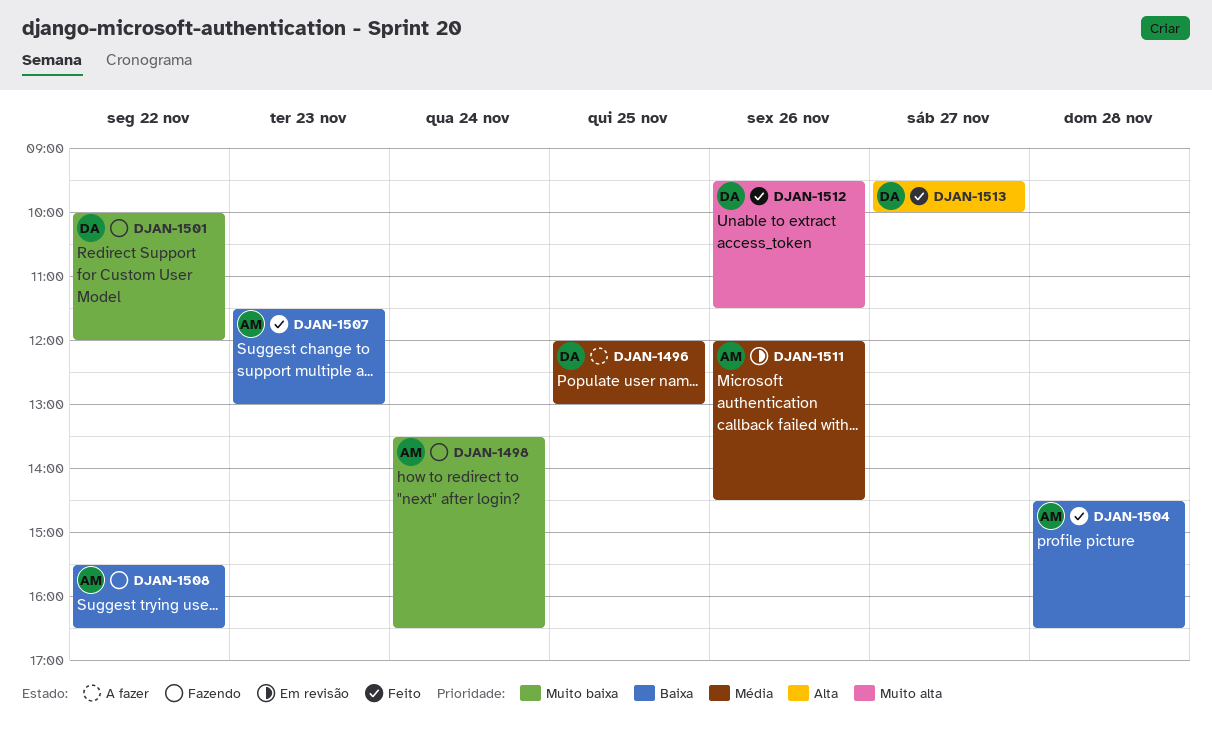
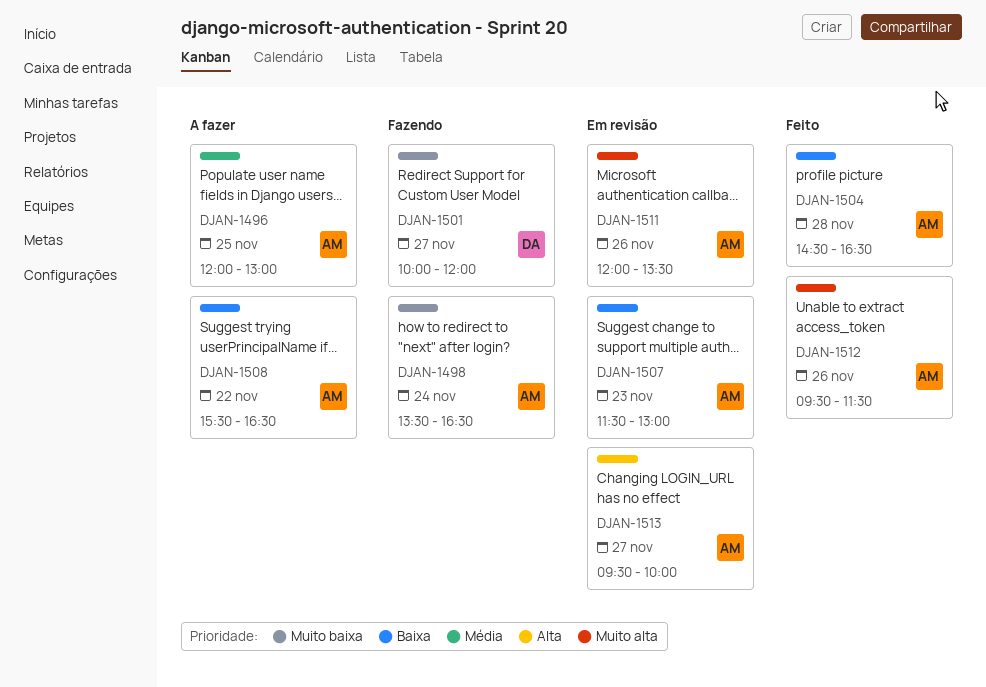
DJAN-1496, owner: DA -> AM
DJAN-1501, day: Nov 22 -> Nov 27
DJAN-1507, status: Feito -> Em revisão
DJAN-1508, status: Fazendo -> A fazer
DJAN-1511, priority: Média -> Muito alta
DJAN-1511, ends: 14:30 -> 13:30
DJAN-1512, owner: DA -> AM
DJAN-1513, status: Feito -> Em revisão
DJAN-1513, owner: DA -> AM

